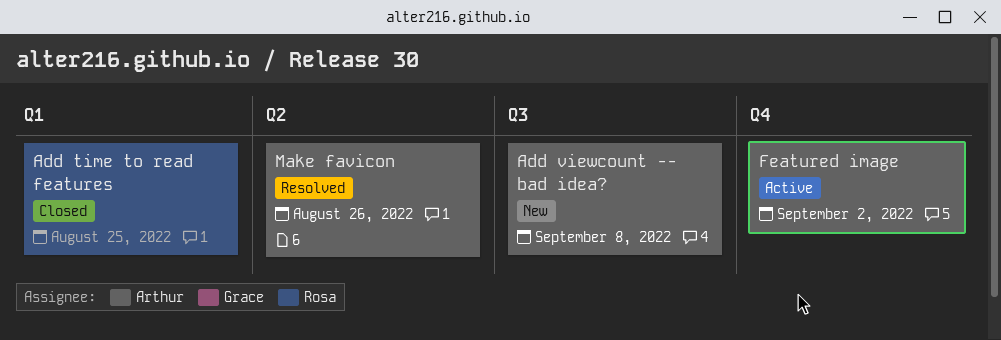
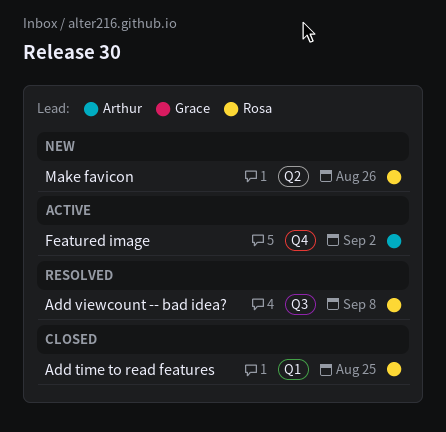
Add viewcount -- bad idea?, status: New -> Resolved
Add viewcount -- bad idea?, owner: Arthur -> Rosa
Make favicon, status: Resolved -> New
Make favicon, owner: Arthur -> Rosa

